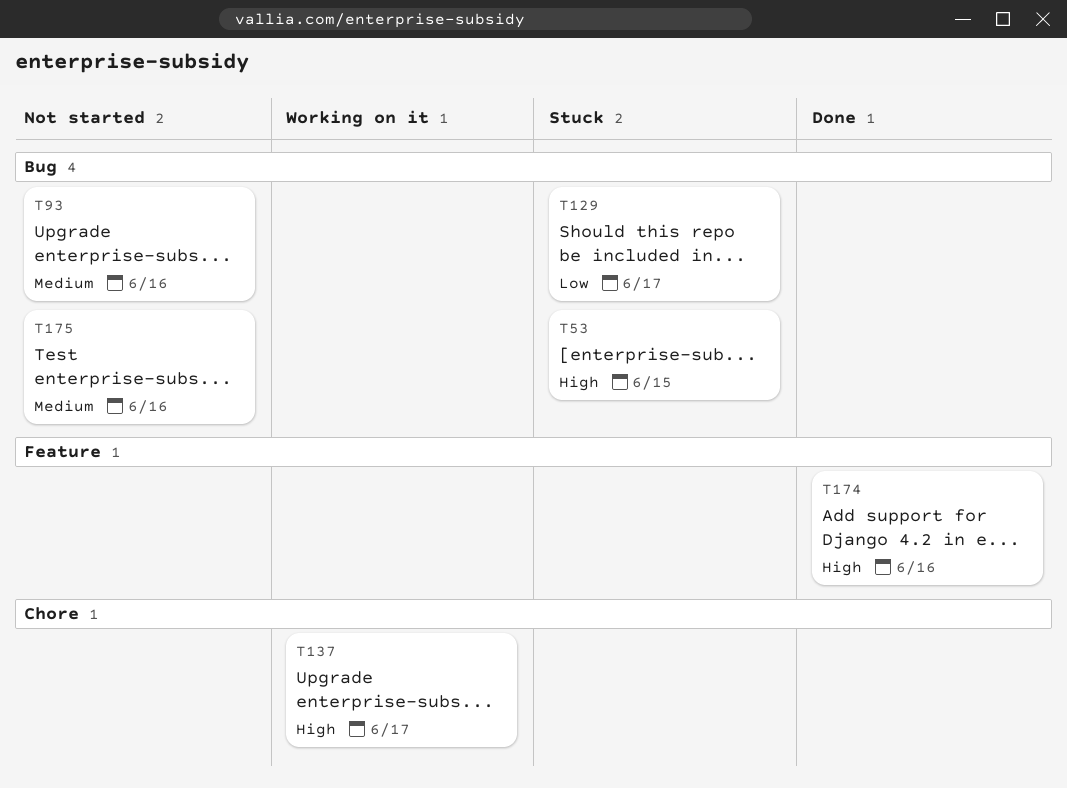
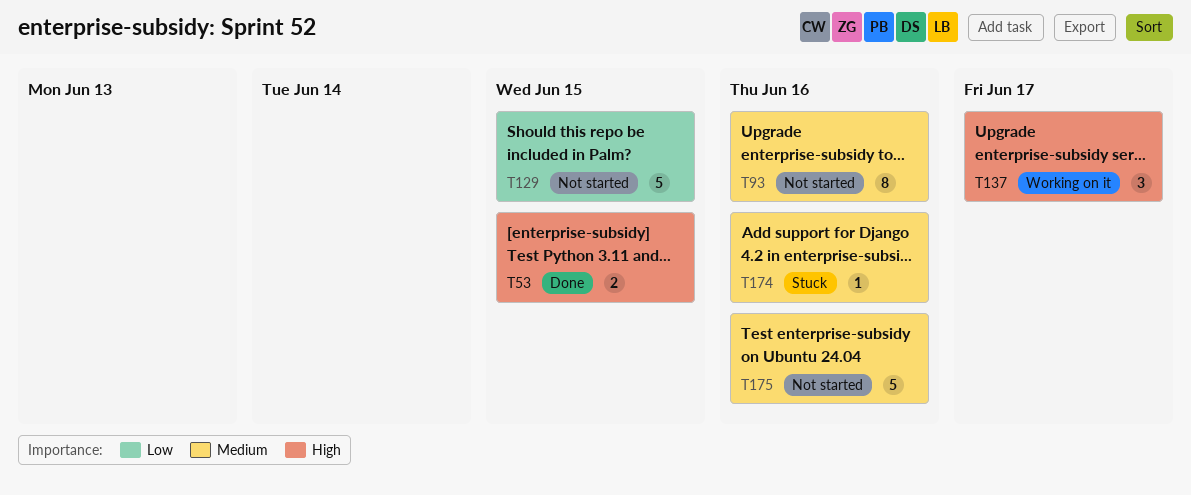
T53, status: Stuck -> Done
T129, status: Stuck -> Not started
T129, due: Jun 17 -> Jun 15
T174, status: Done -> Stuck
T174, priority: High -> Medium

